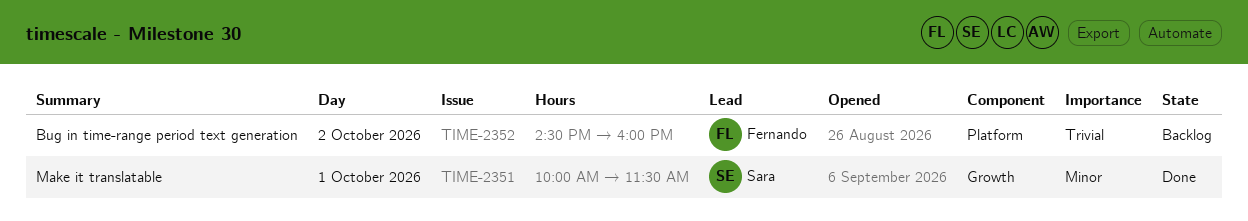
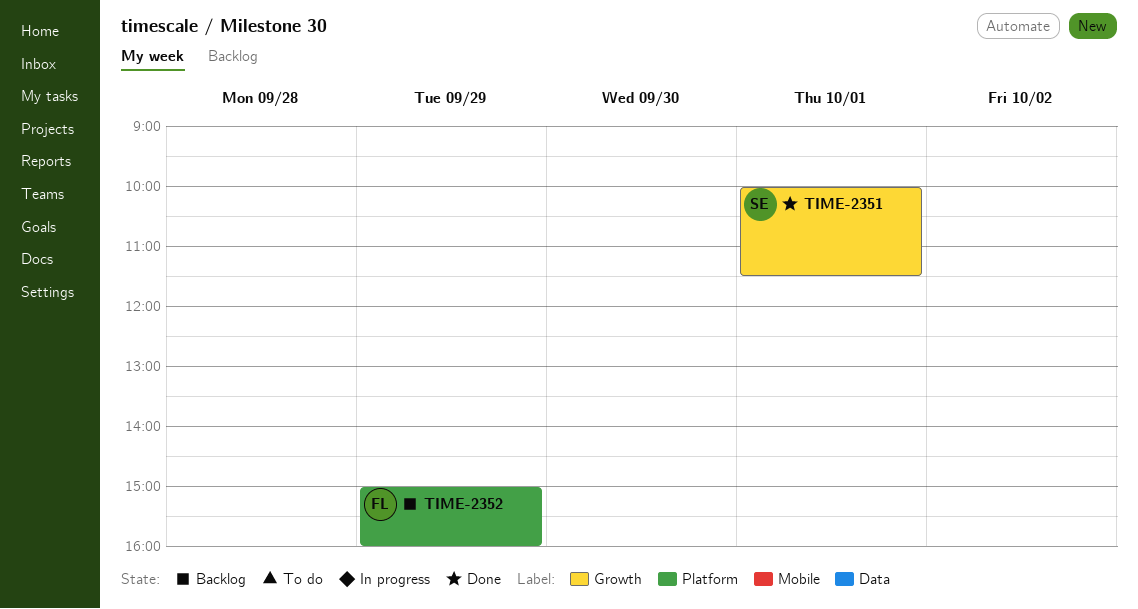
TIME-2352, day: Oct 2 -> Sep 29
TIME-2352, begins: 14:30 -> 15:00

